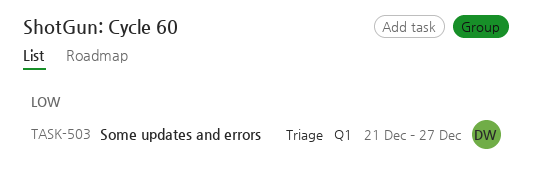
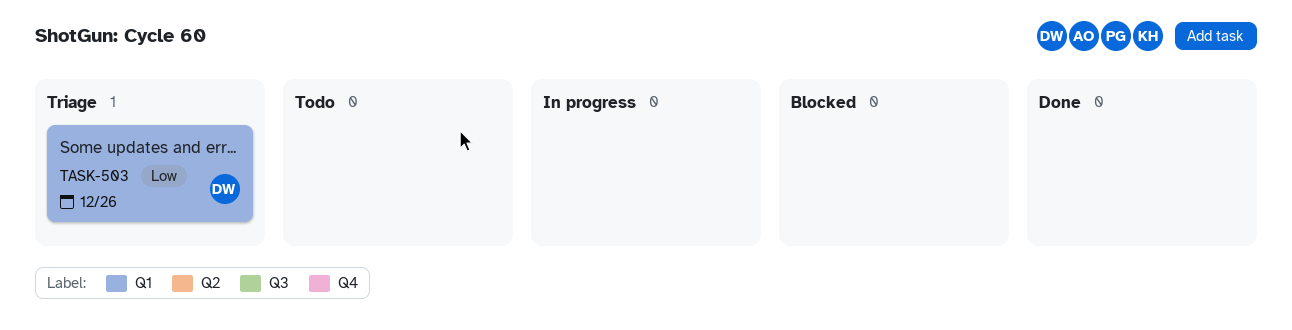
TASK-503, due: Dec 27 -> Dec 26

